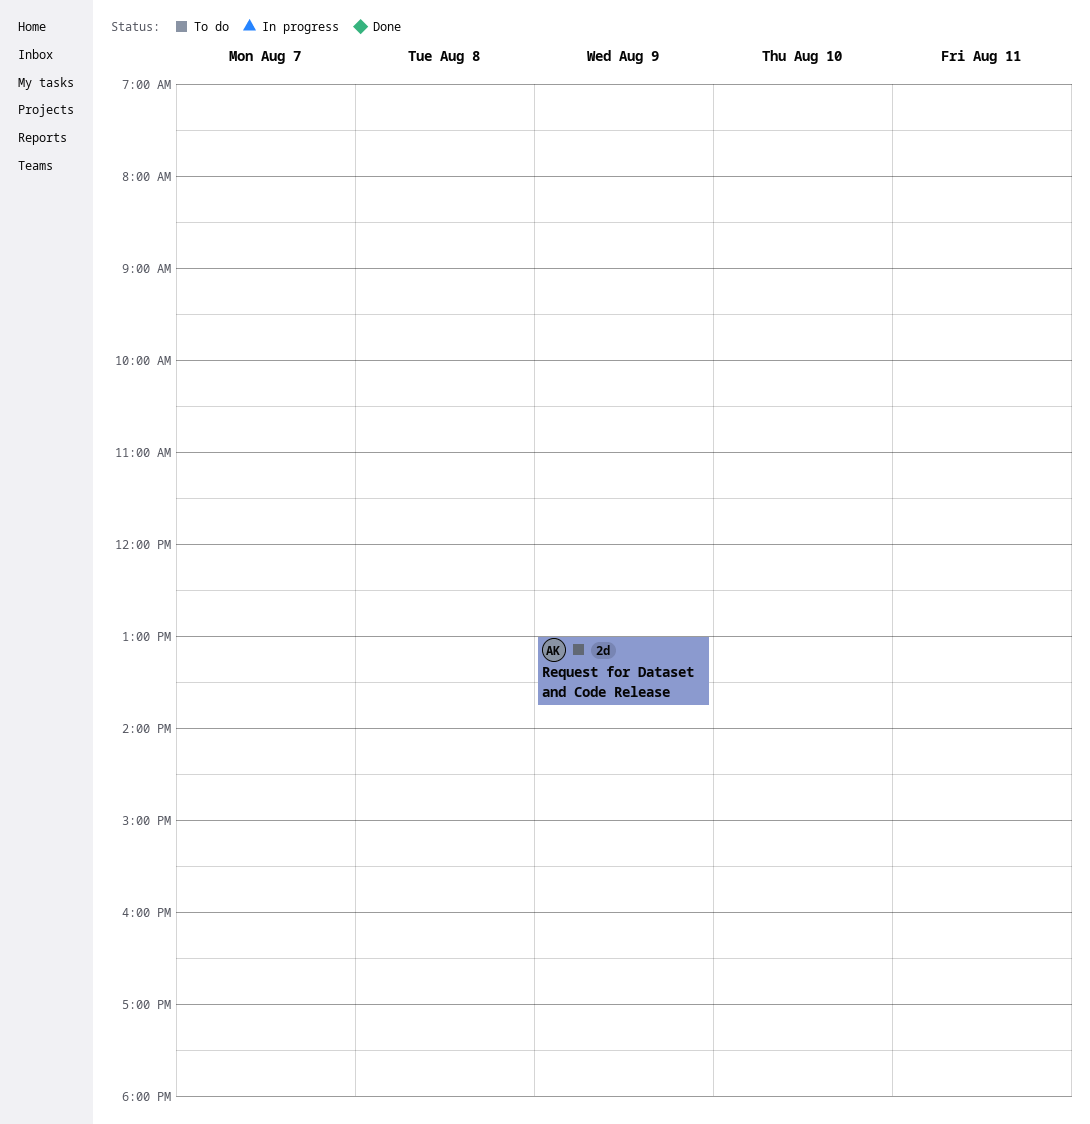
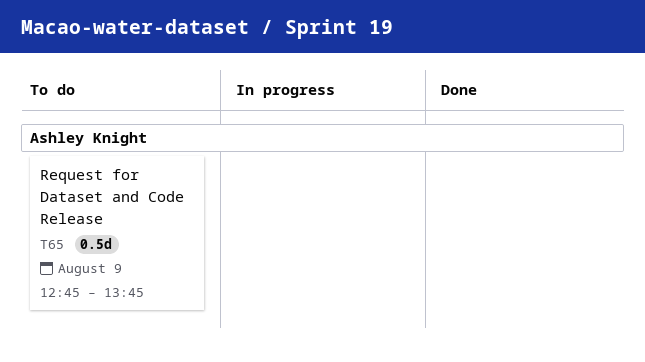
Request for Dataset and Code Release, estimate: 2d -> 0.5d
Request for Dataset and Code Release, begins: 13:00 -> 12:45

